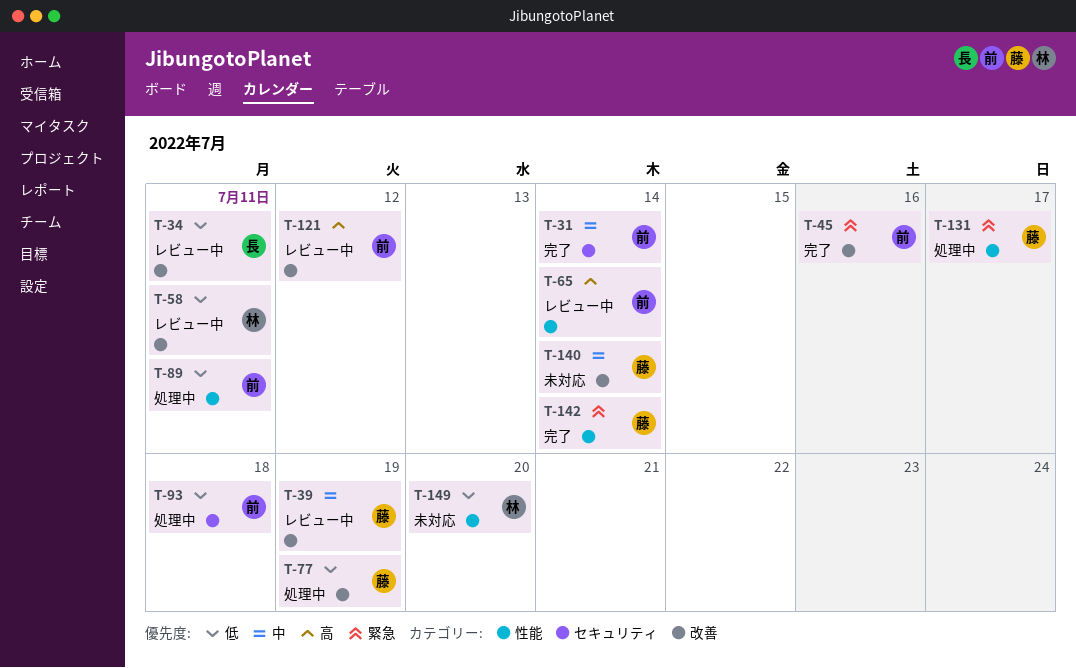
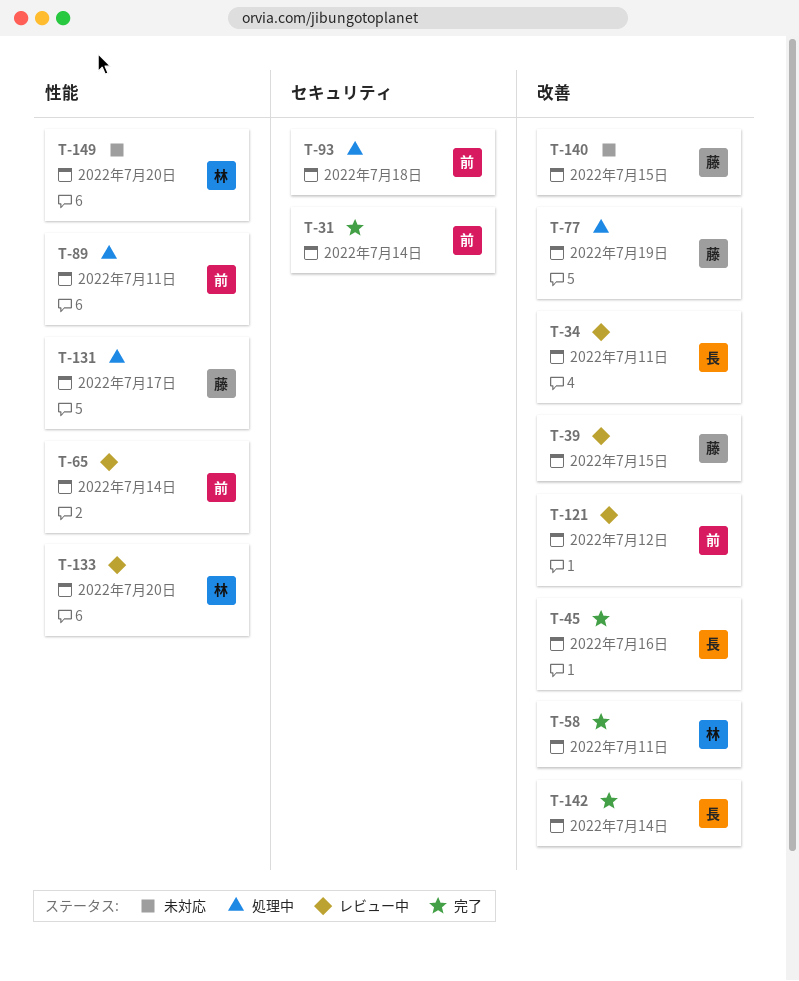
T-39, due: Jul 19 -> Jul 15
T-45, owner: 前 -> 長
T-58, status: レビュー中 -> 完了
T-133: none -> present
T-140, due: Jul 14 -> Jul 15
T-142, owner: 藤 -> 長
T-142, label: 性能 -> 改善

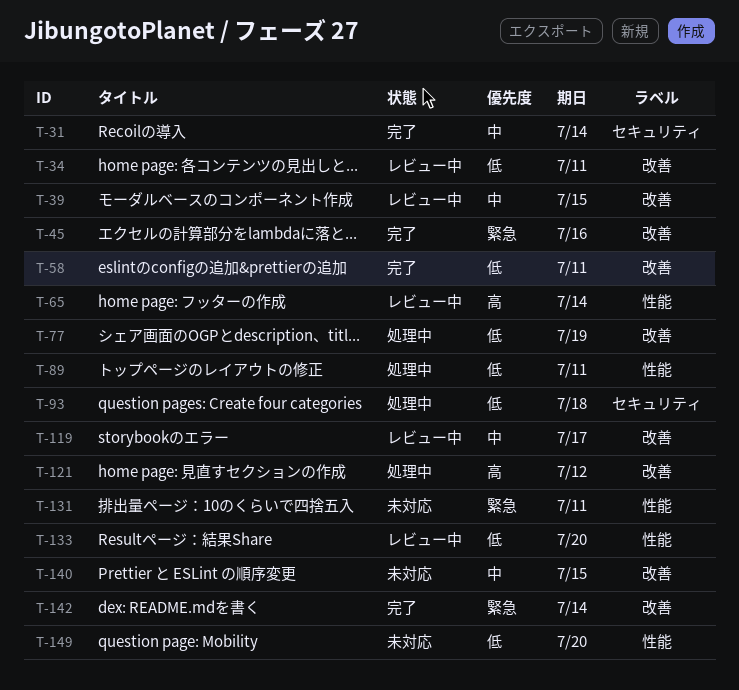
T-119: none -> present
T-121, status: レビュー中 -> 処理中
T-131, status: 処理中 -> 未対応
T-131, due: Jul 17 -> Jul 11

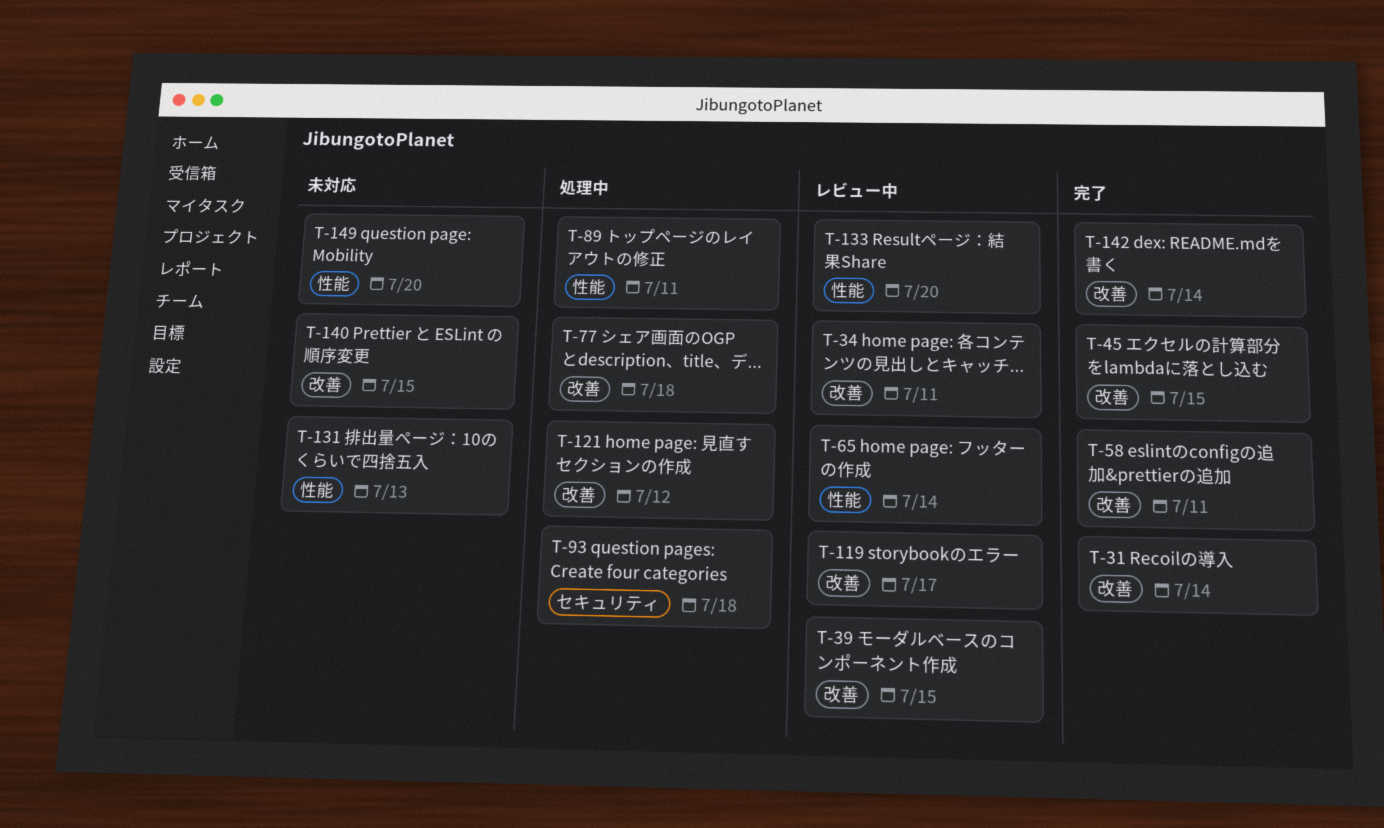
T-31, label: セキュリティ -> 改善
T-45, due: Jul 16 -> Jul 15
T-77, due: Jul 19 -> Jul 18
T-131, due: Jul 11 -> Jul 13

